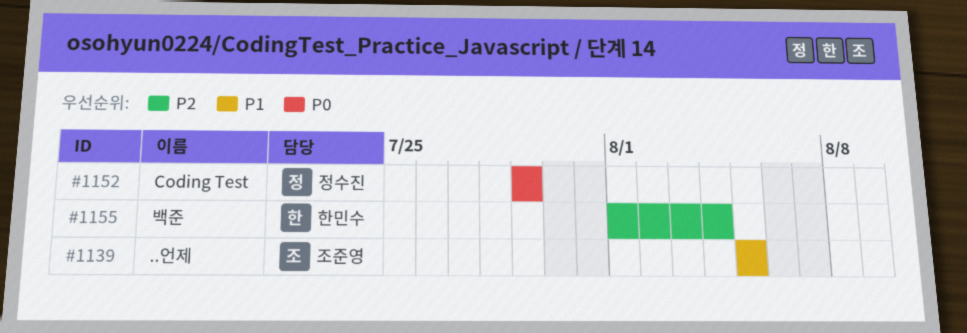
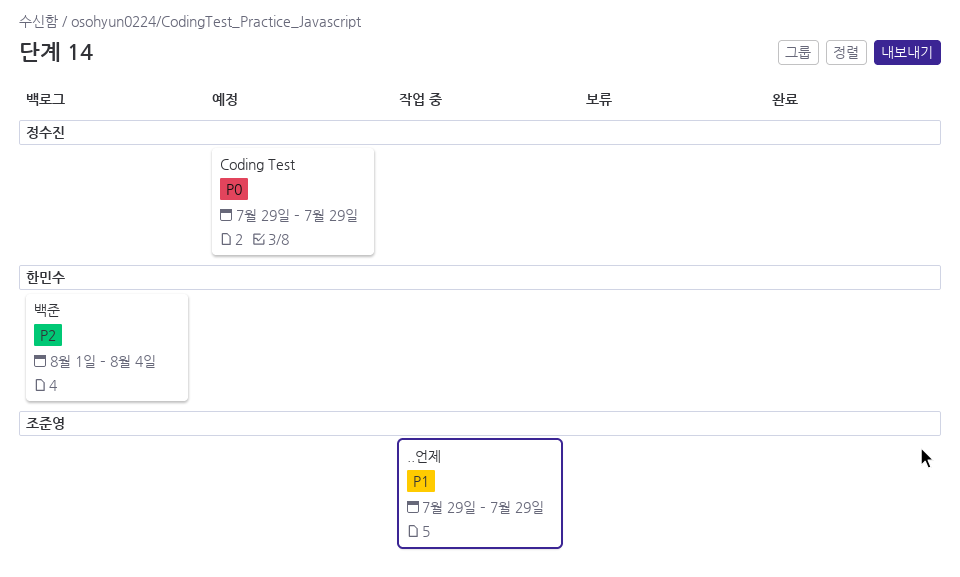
..언제, start: Aug 5 -> Jul 29
..언제, due: Aug 5 -> Jul 29

